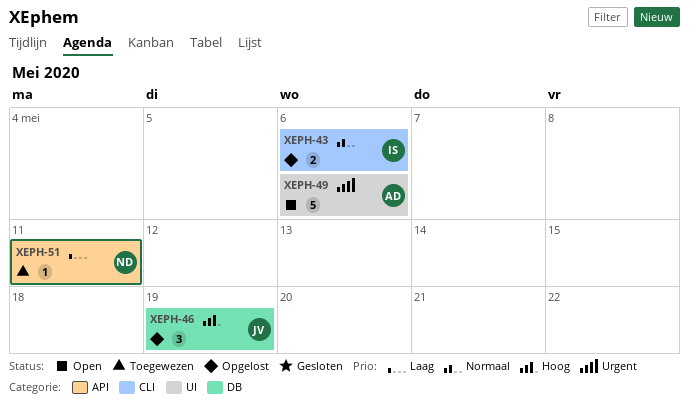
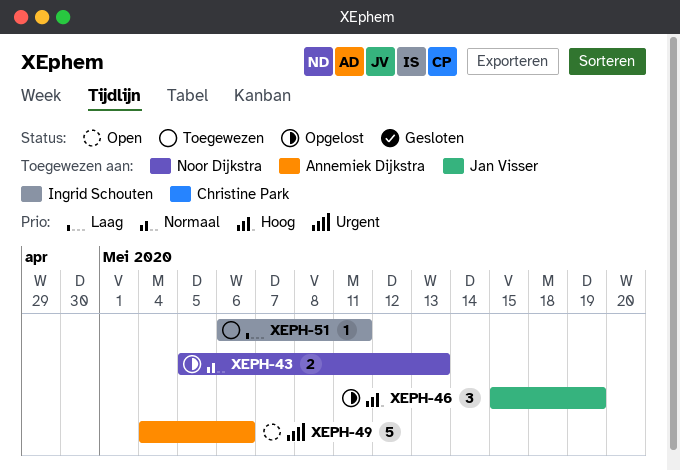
XEPH-43, owner: Ingrid Schouten -> Noor Dijkstra
XEPH-43, due: May 6 -> May 13
XEPH-51, owner: Noor Dijkstra -> Ingrid Schouten

